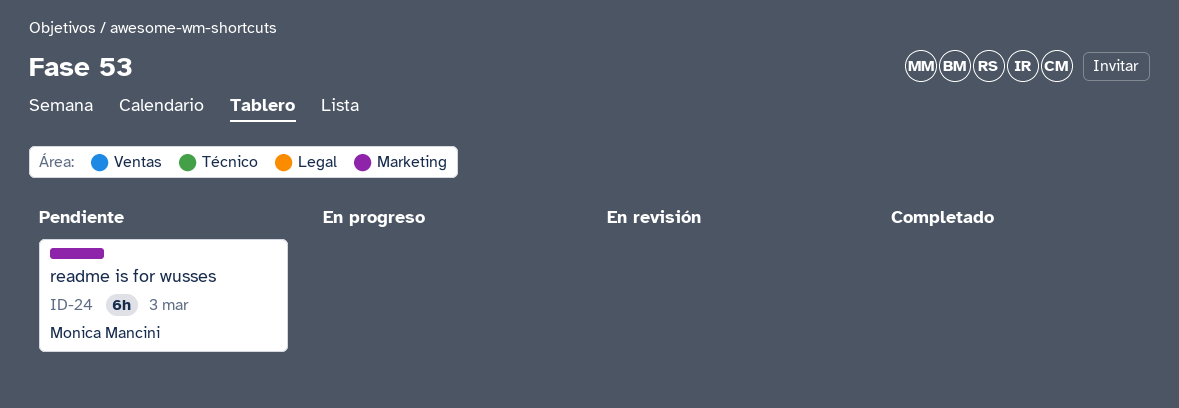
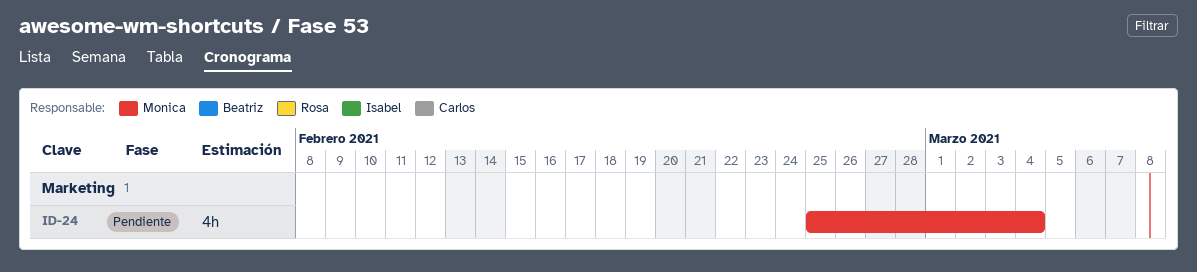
ID-24, estimate: 6h -> 4h
ID-24, due: Mar 3 -> Mar 4

